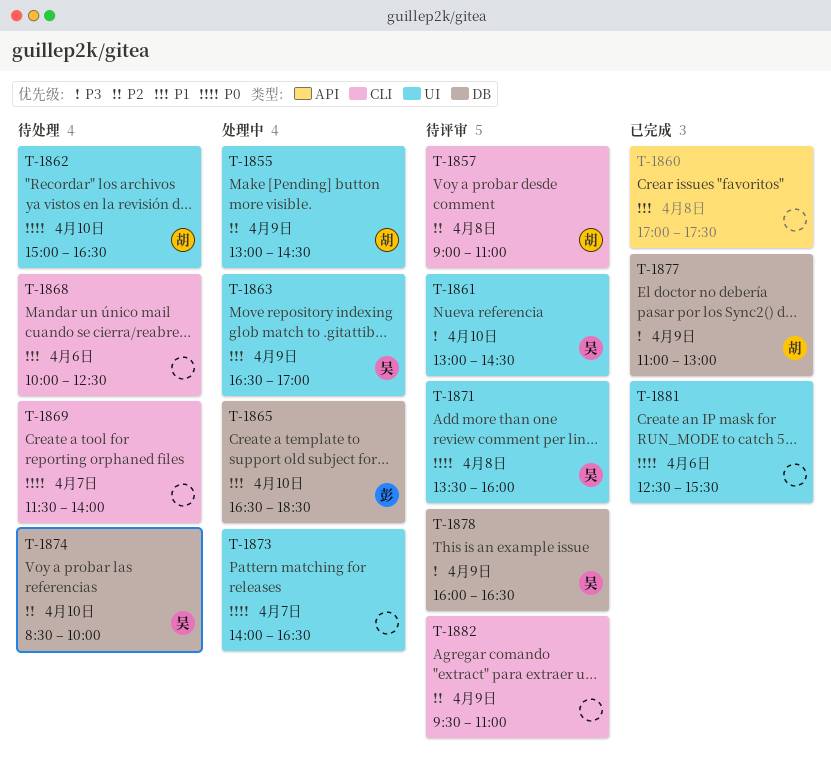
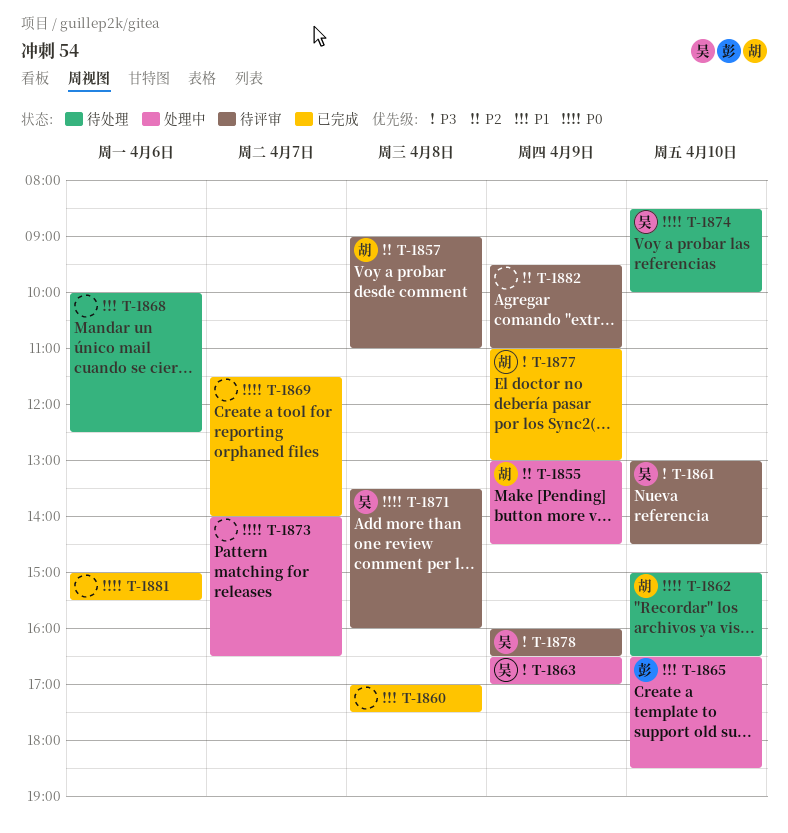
T-1863, priority: P1 -> P3
T-1869, status: 待处理 -> 已完成
T-1874, priority: P2 -> P0
T-1881, begins: 12:30 -> 15:00

